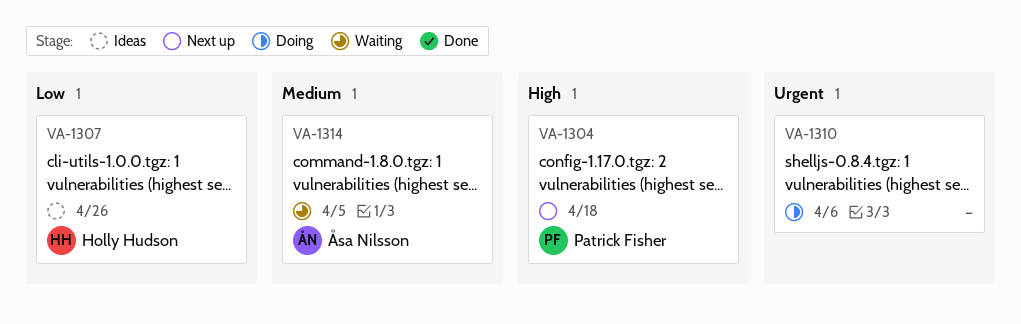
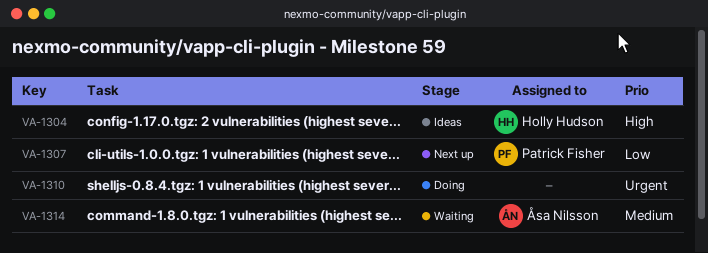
VA-1304, status: Next up -> Ideas
VA-1304, owner: Patrick Fisher -> Holly Hudson
VA-1307, status: Ideas -> Next up
VA-1307, owner: Holly Hudson -> Patrick Fisher

